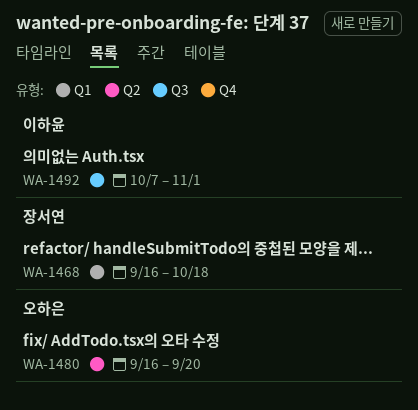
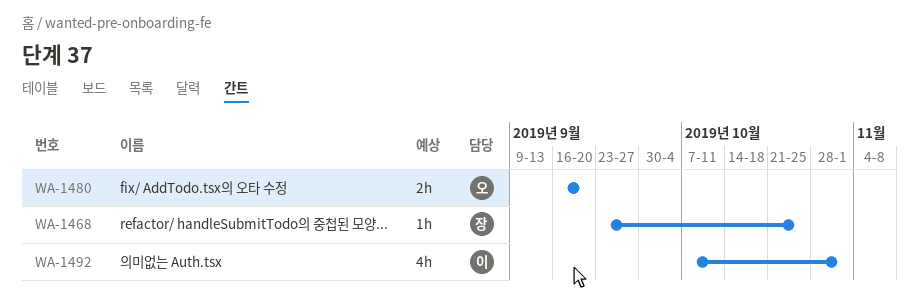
WA-1468, start: Sep 16 -> Sep 23
WA-1468, due: Oct 18 -> Oct 25

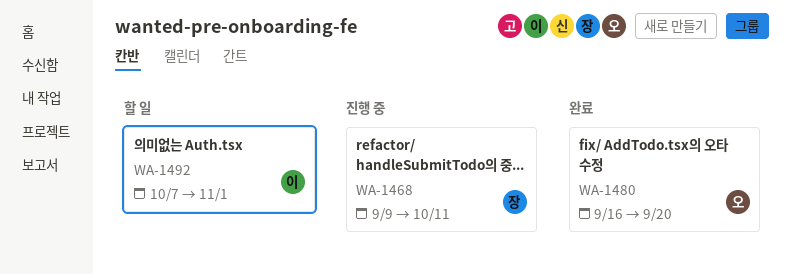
WA-1468, start: Sep 23 -> Sep 9
WA-1468, due: Oct 25 -> Oct 11

